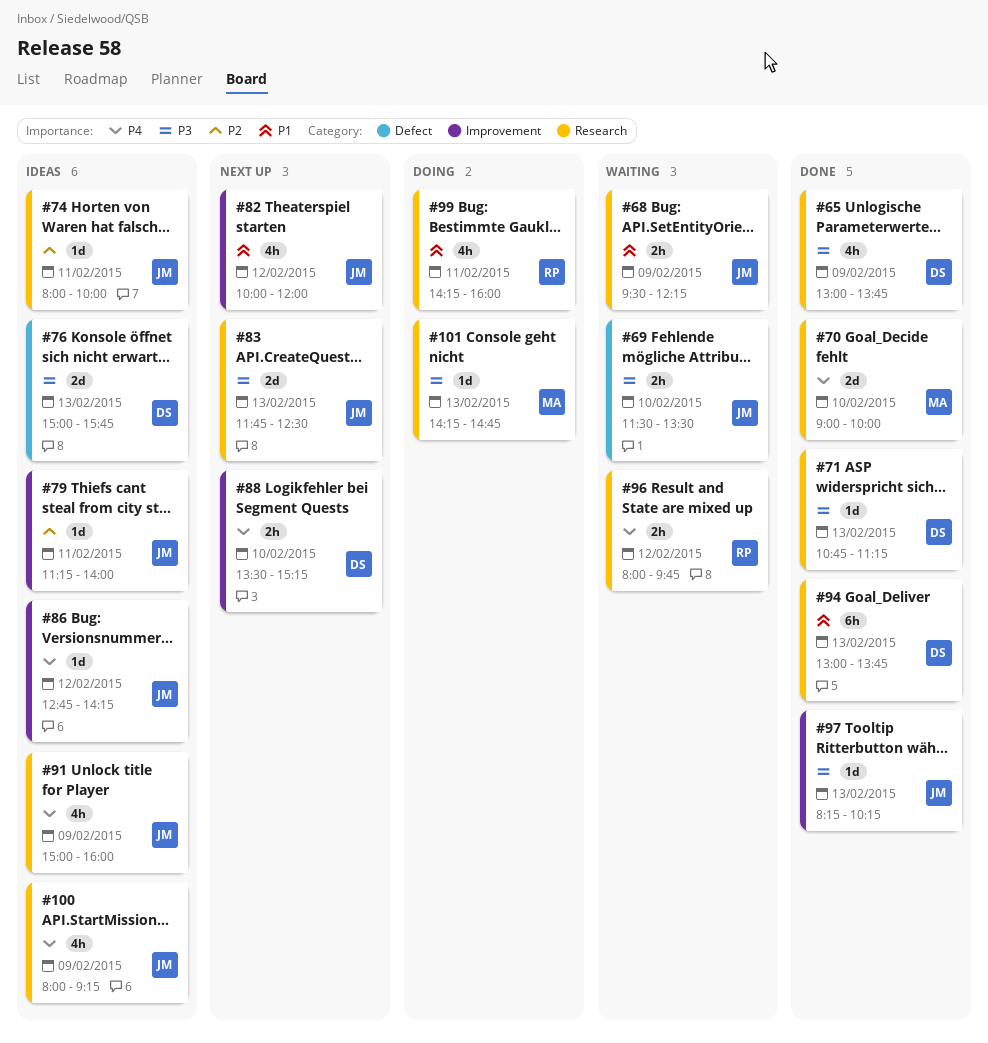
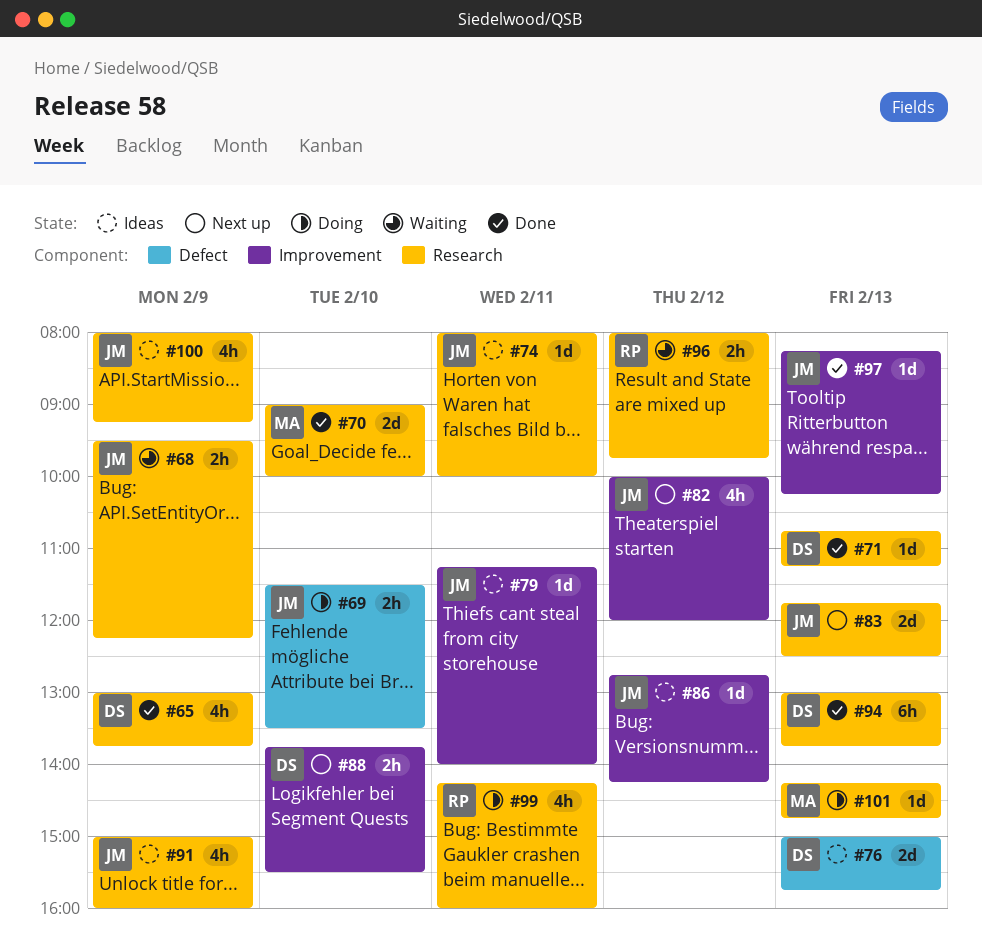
#69, status: Waiting -> Doing
#88, begins: 13:30 -> 13:45
#88, ends: 15:15 -> 15:30

